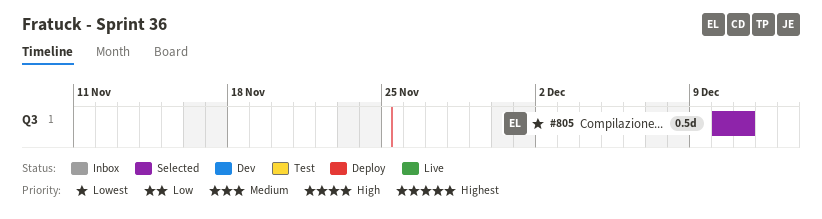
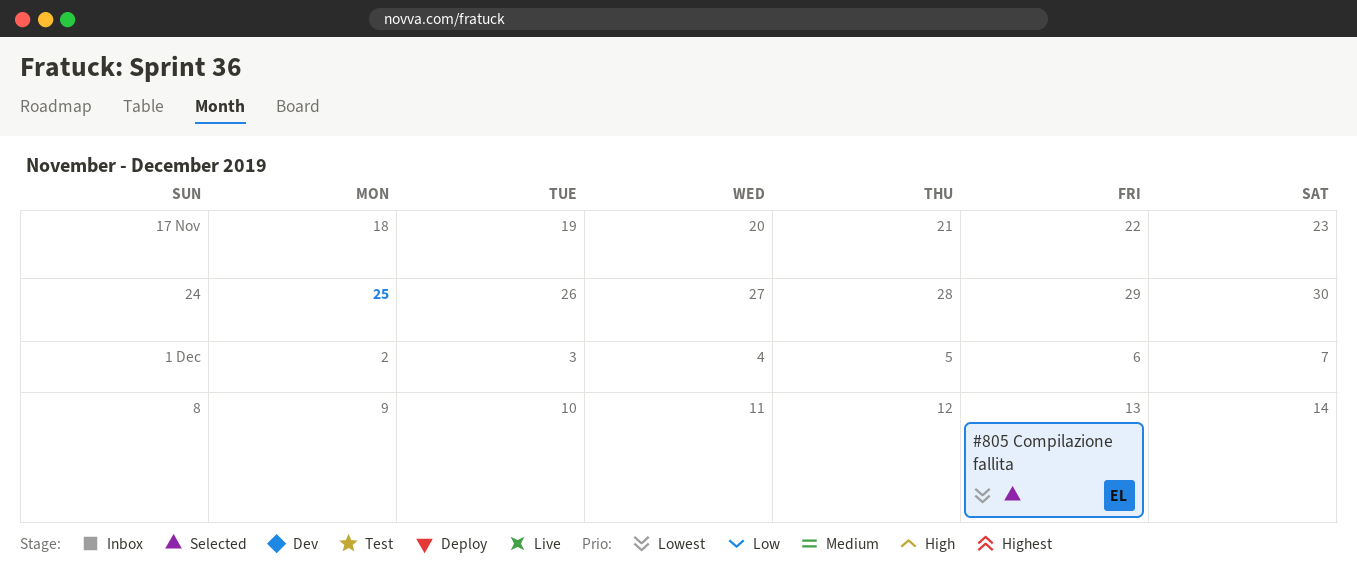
#805, due: Dec 11 -> Dec 13

